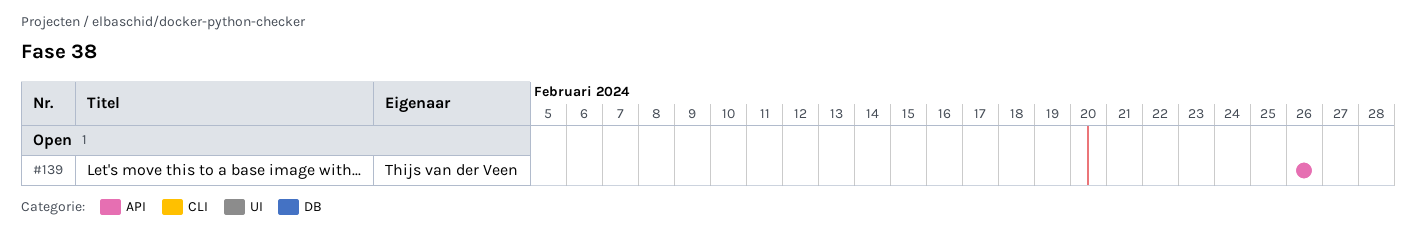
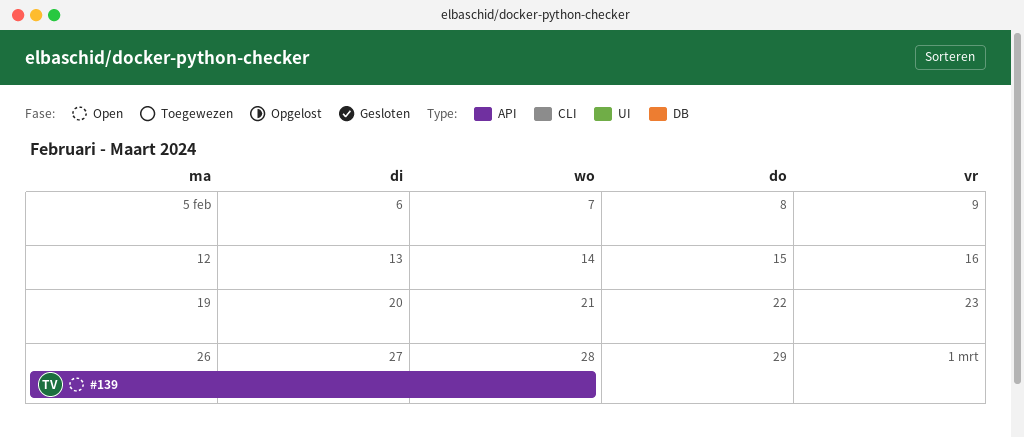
#139, due: Feb 26 -> Feb 28

